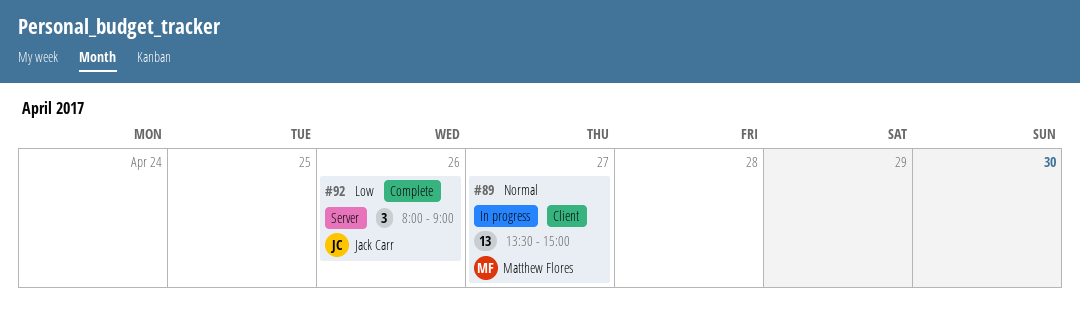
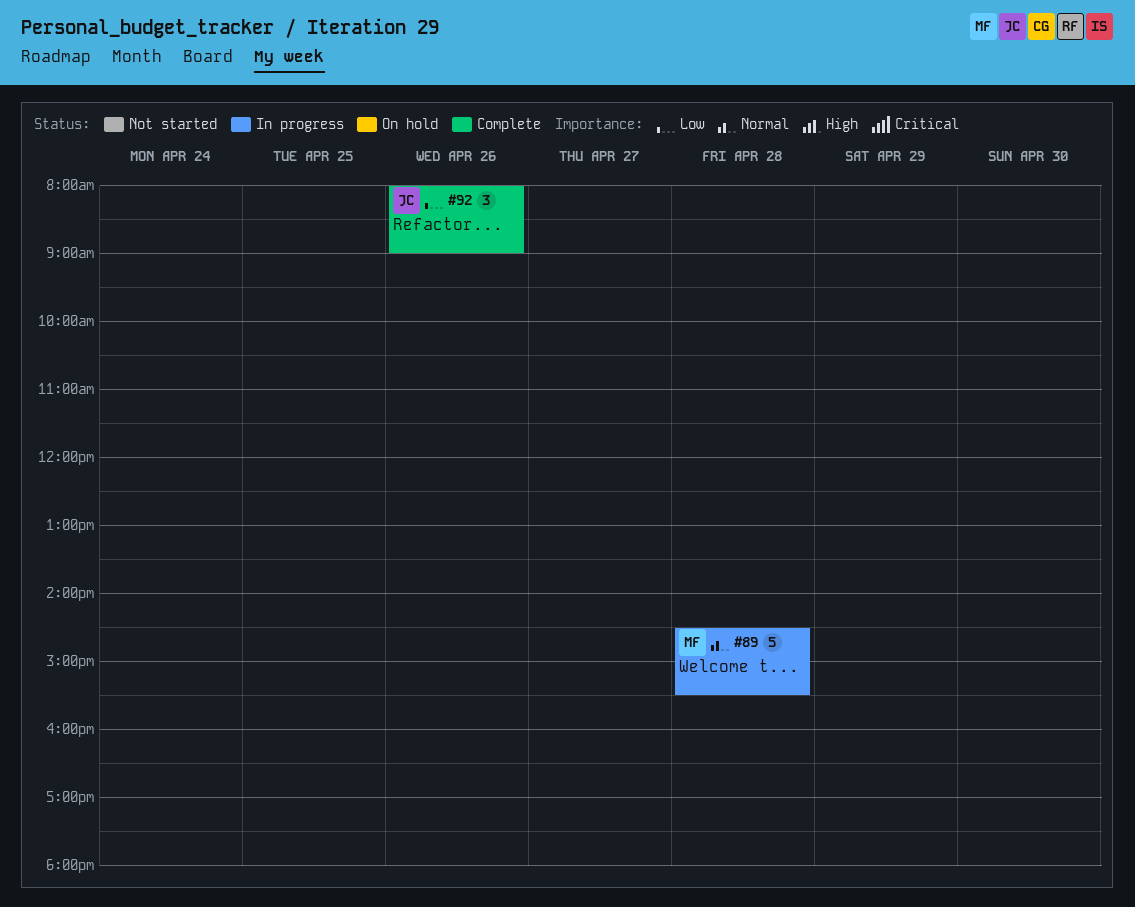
#89, estimate: 13 -> 5
#89, day: Apr 27 -> Apr 28
#89, begins: 13:30 -> 14:30
#89, ends: 15:00 -> 15:30

